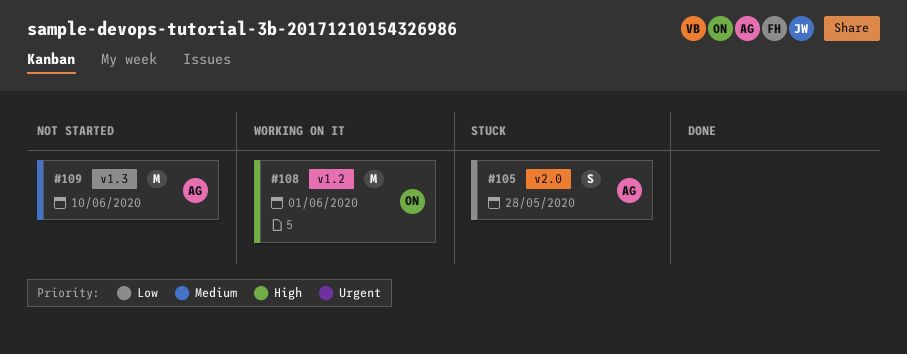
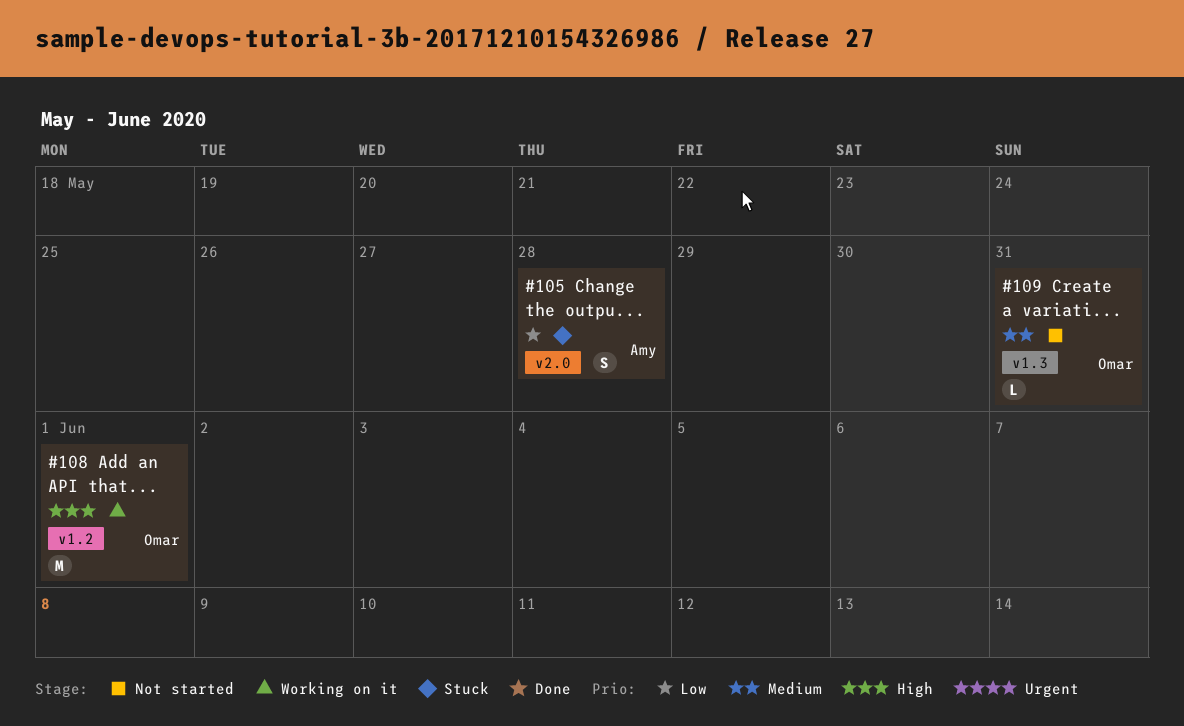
#109, owner: Amy -> Omar
#109, estimate: M -> L
#109, due: Jun 10 -> May 31

